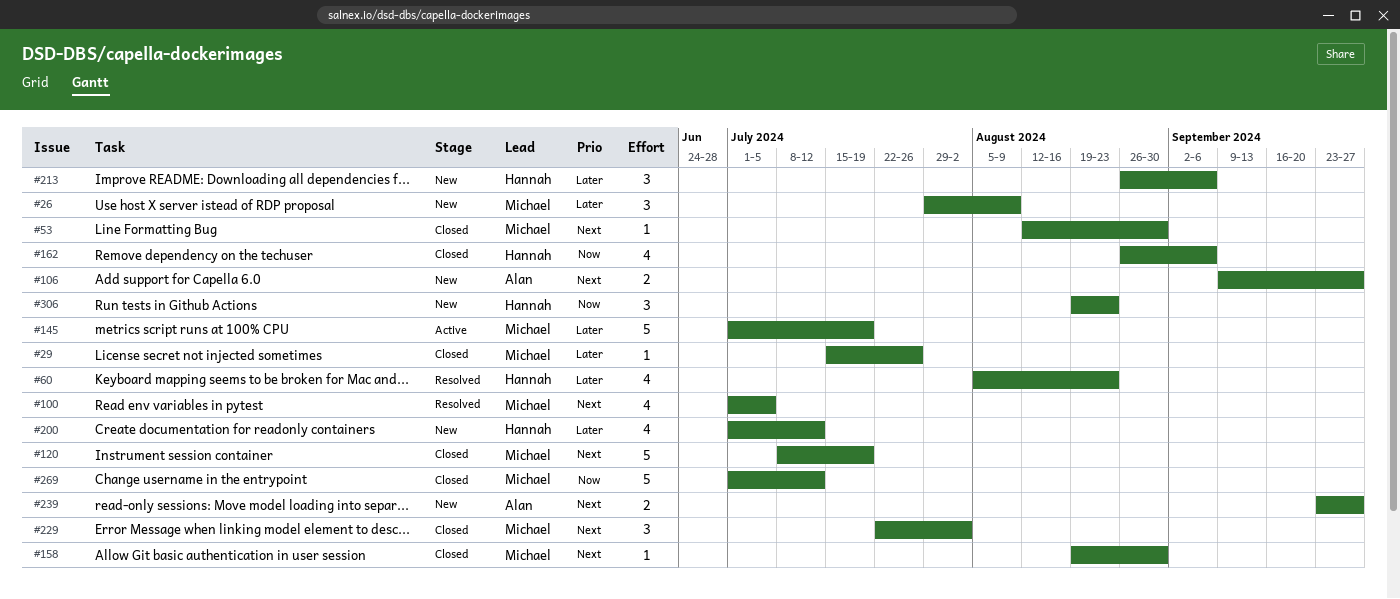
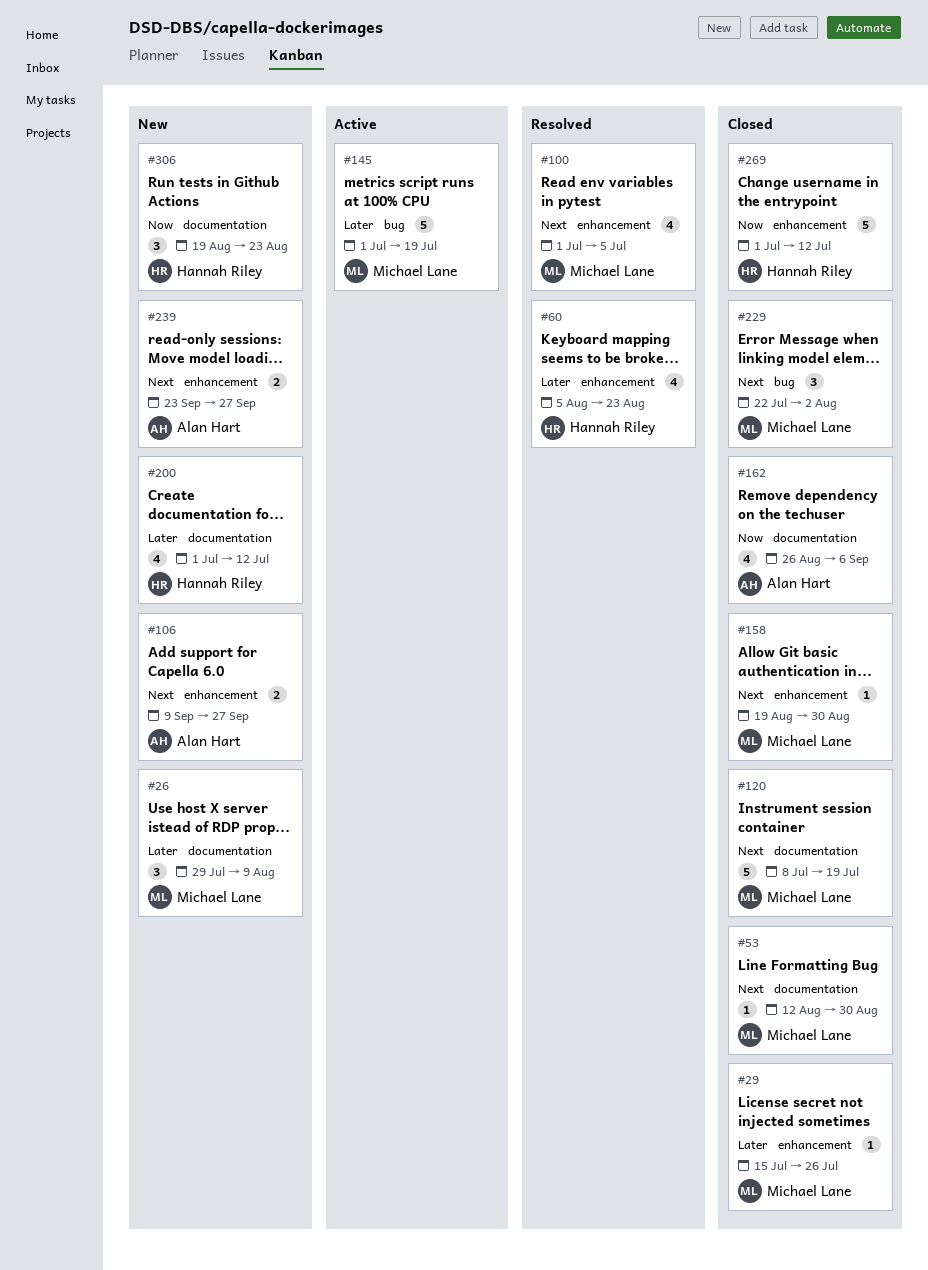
#162, owner: Hannah Riley -> Alan Hart
#213: present -> none
#269, owner: Michael Lane -> Hannah Riley

